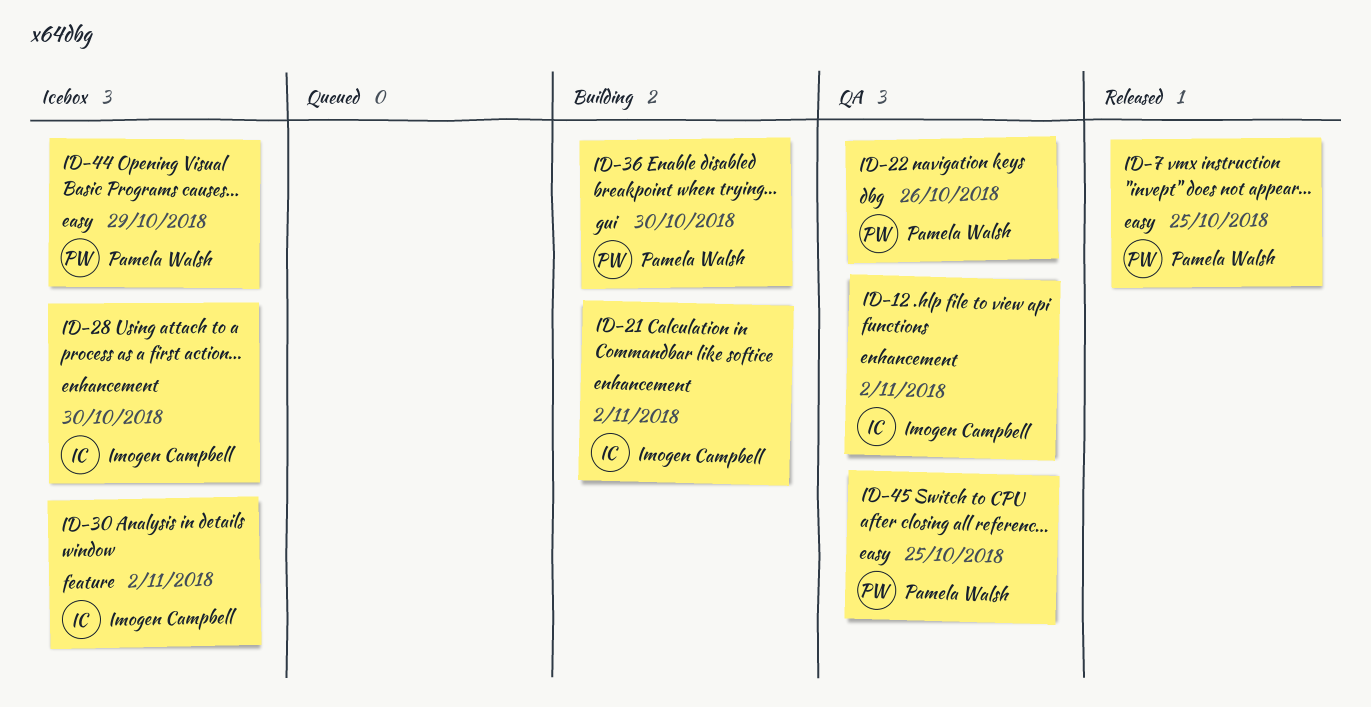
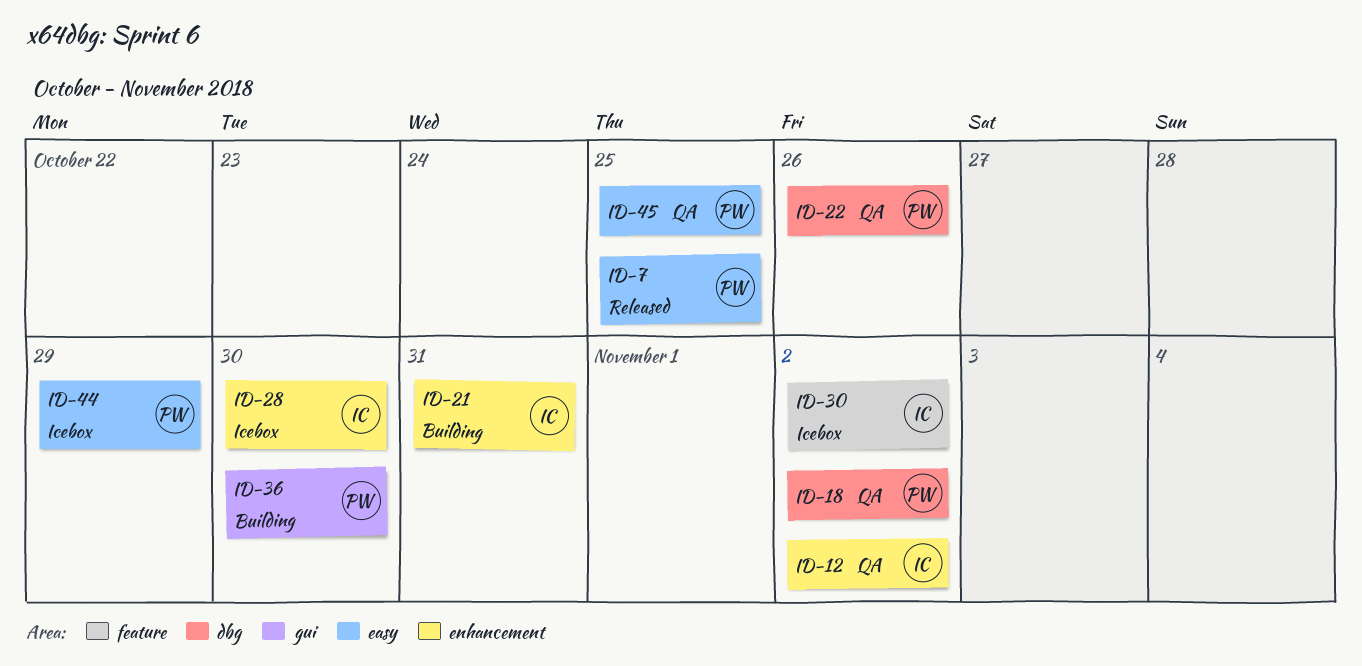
ID-18: none -> present
ID-21, due: Nov 2 -> Oct 31

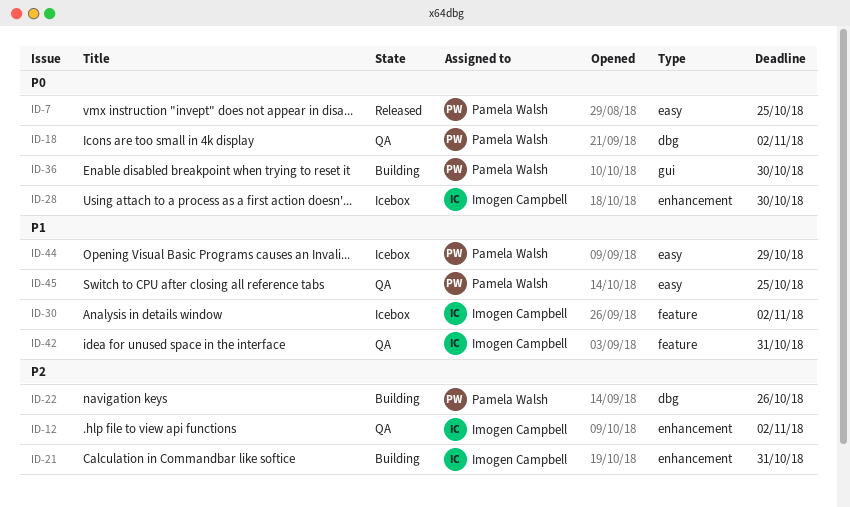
ID-22, status: QA -> Building
ID-42: none -> present

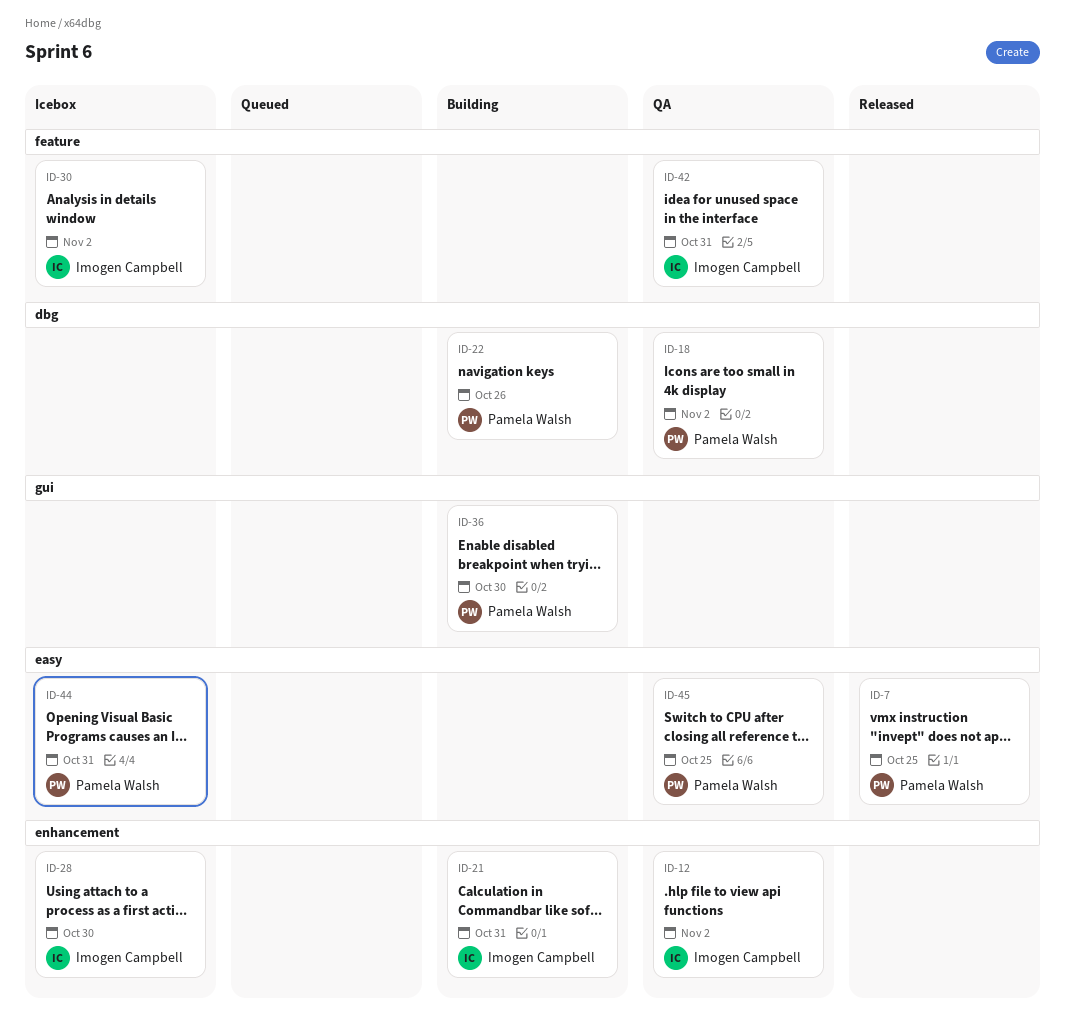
ID-44, due: Oct 29 -> Oct 31

